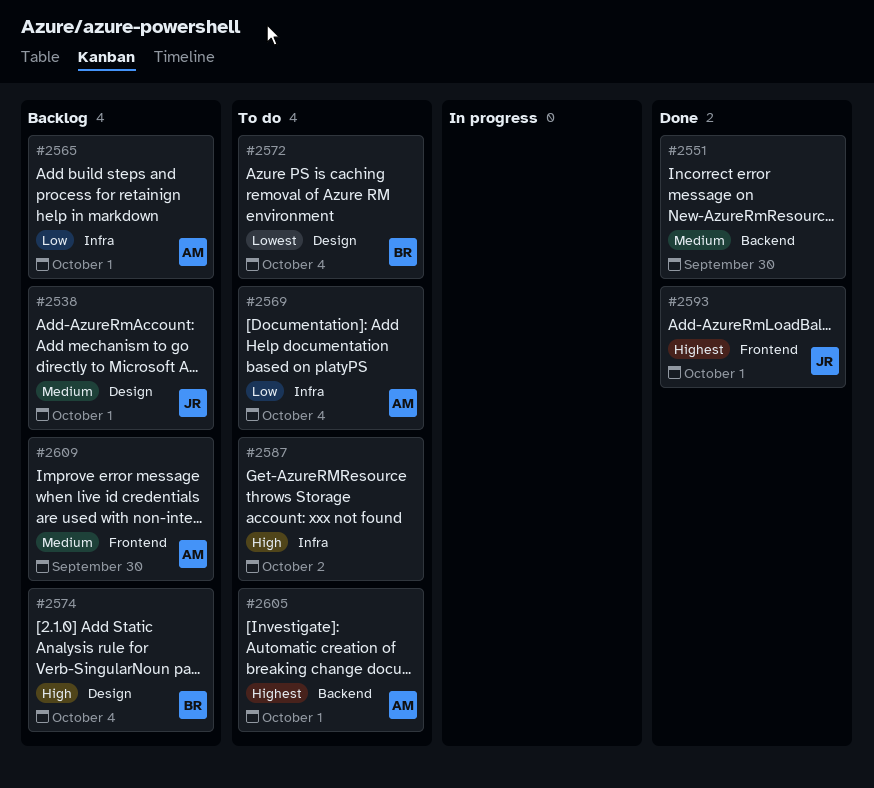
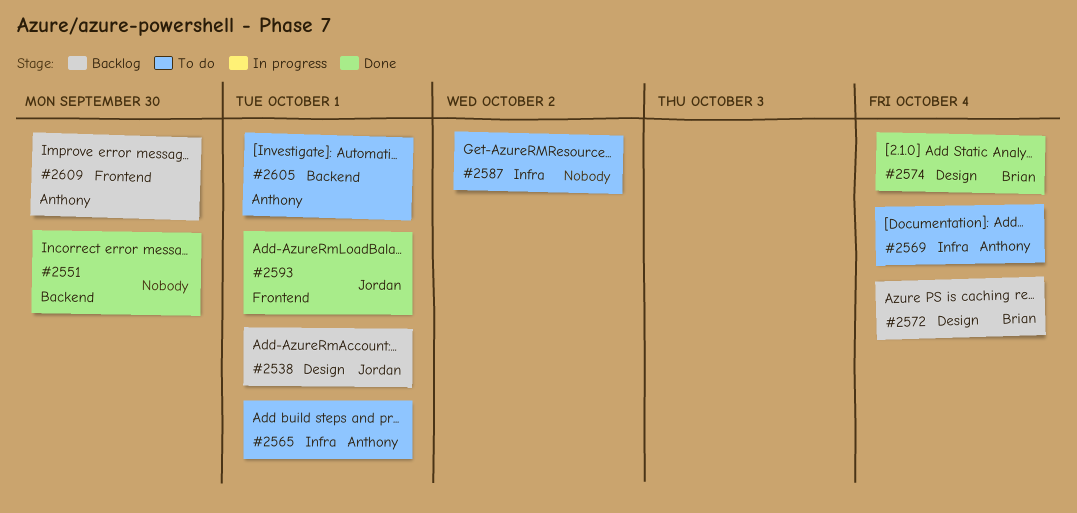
#2565, status: Backlog -> To do
#2572, status: To do -> Backlog
#2574, status: Backlog -> Done

